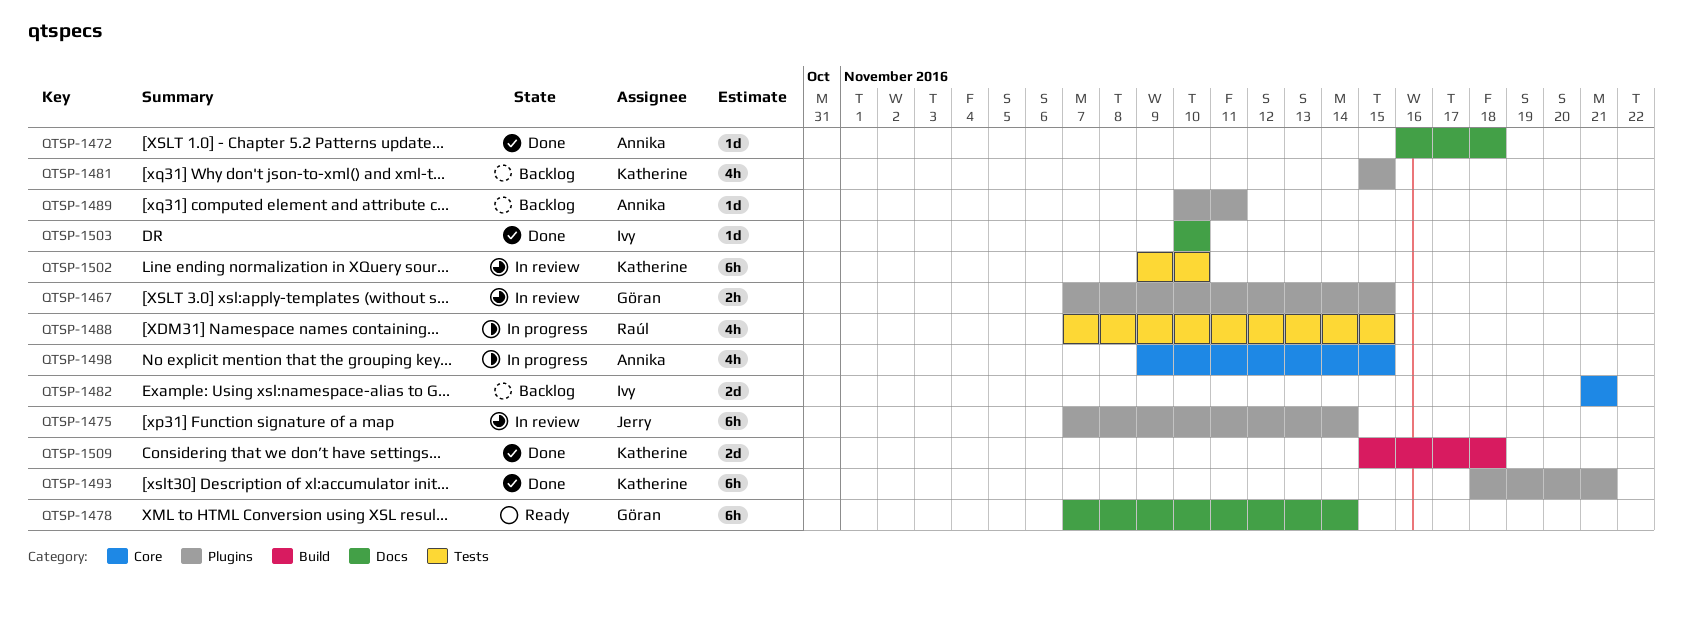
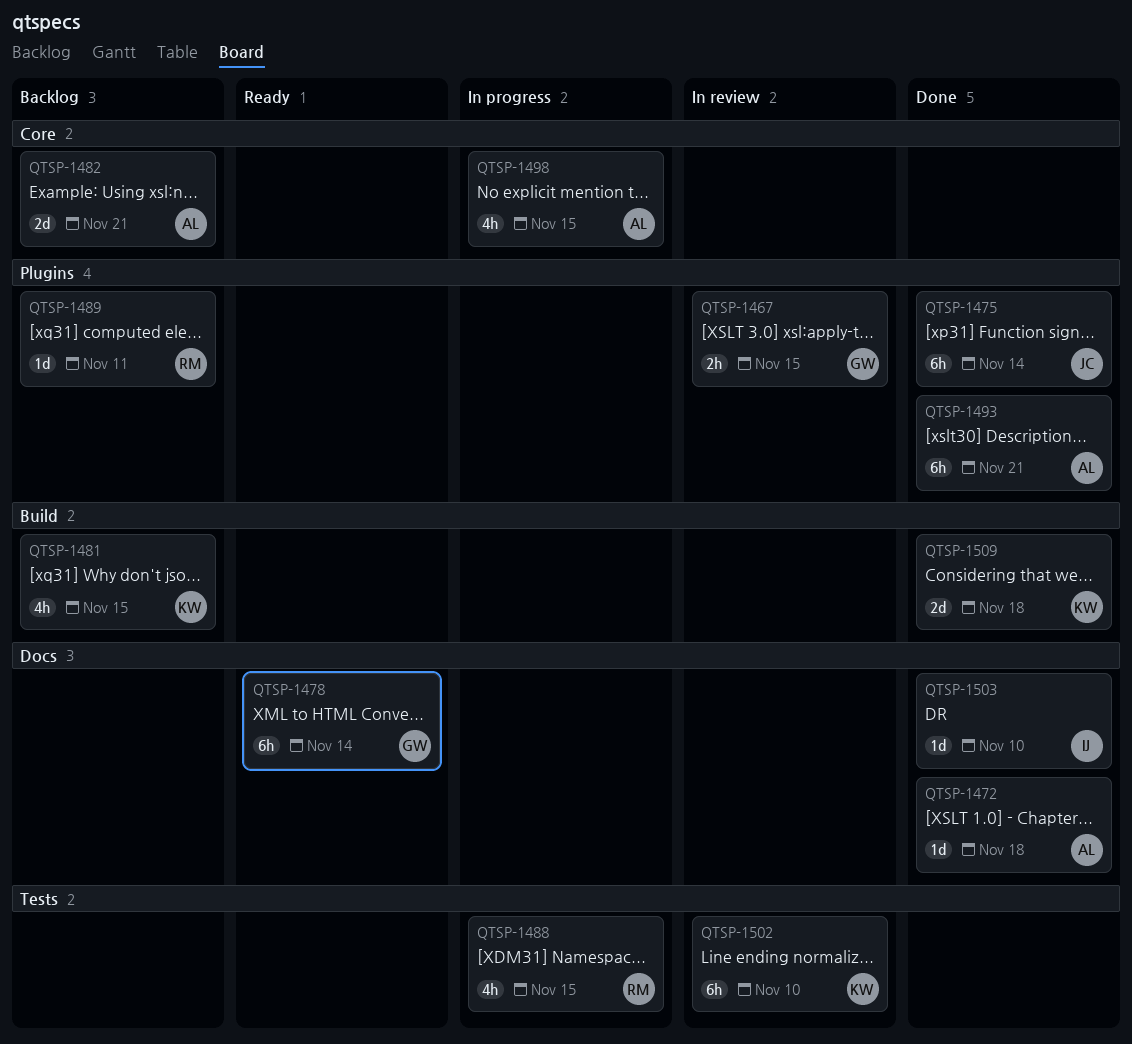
QTSP-1475, status: In review -> Done
QTSP-1481, label: Plugins -> Build
QTSP-1482, owner: Ivy -> Annika
QTSP-1489, owner: Annika -> Raúl
QTSP-1493, owner: Katherine -> Annika

